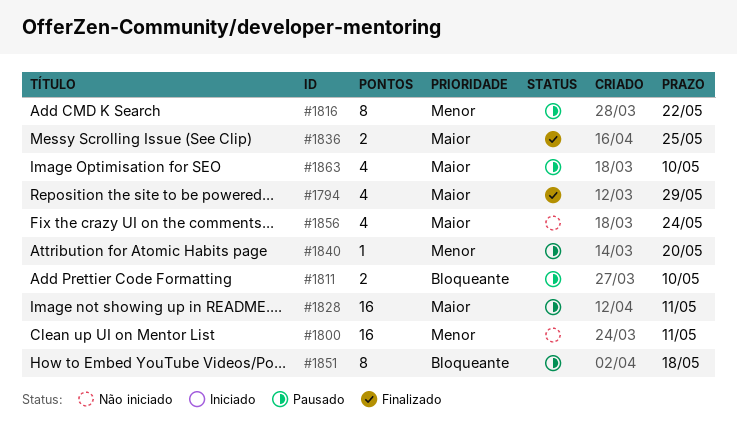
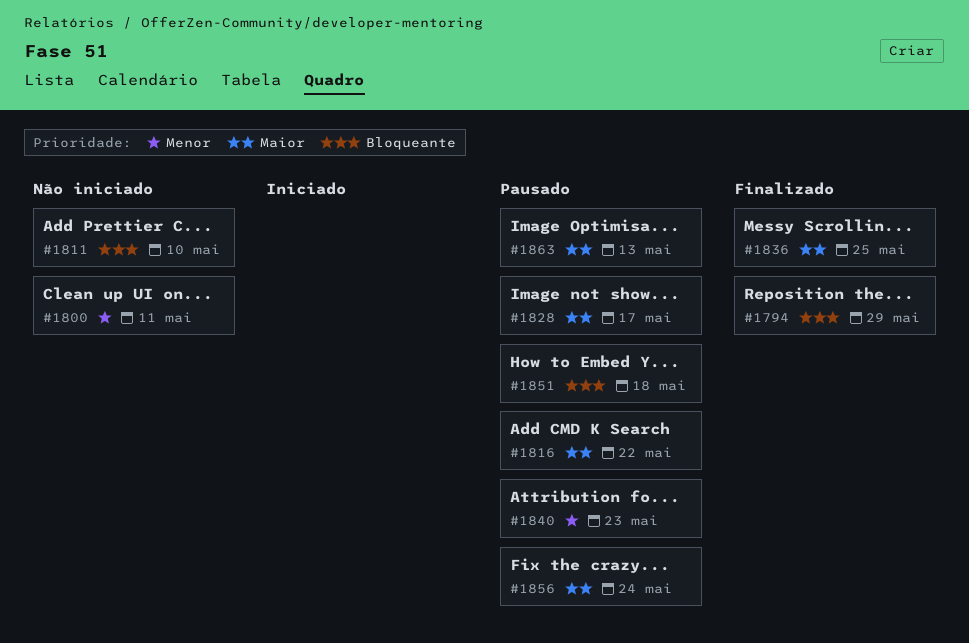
#1794, priority: Maior -> Bloqueante
#1811, status: Pausado -> Não iniciado
#1816, priority: Menor -> Maior
#1828, due: May 11 -> May 17
#1840, due: May 20 -> May 23
#1856, status: Não iniciado -> Pausado
#1863, due: May 10 -> May 13

